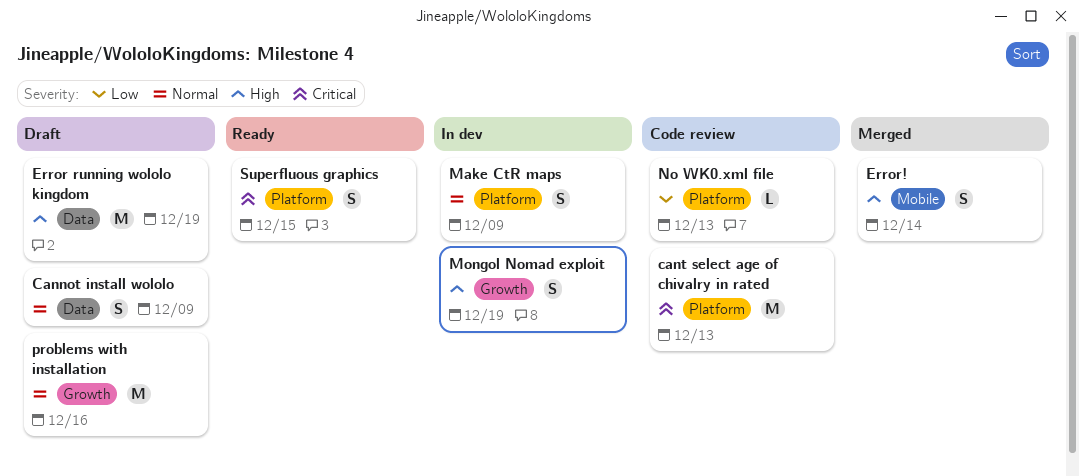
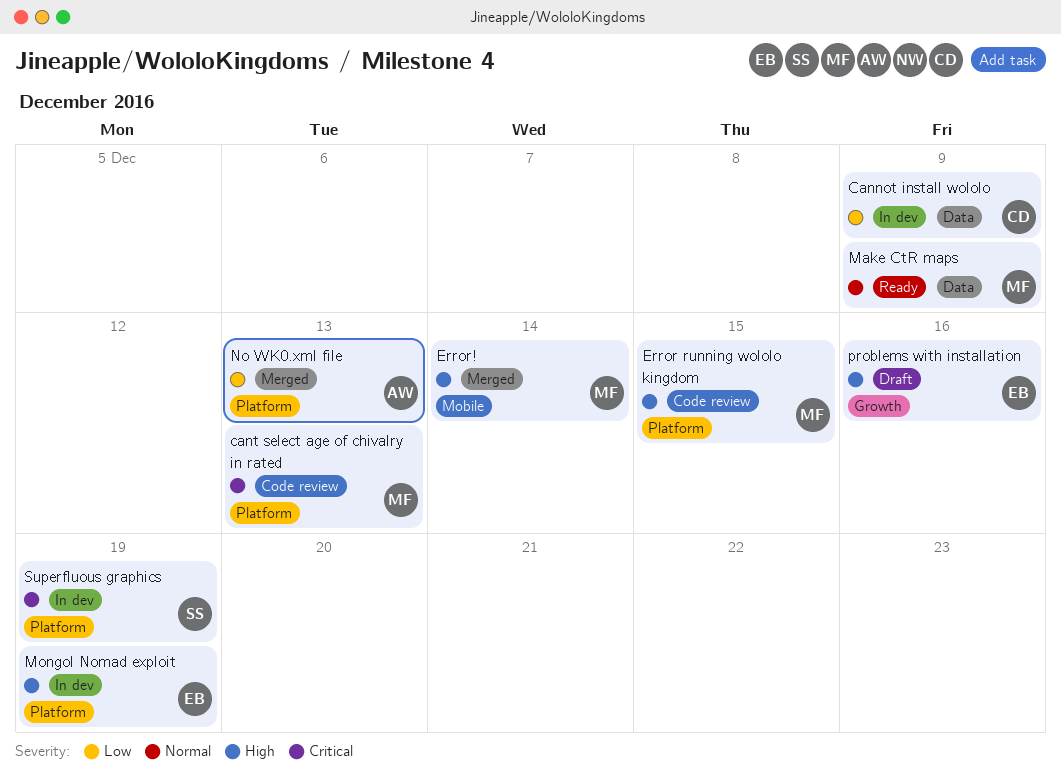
Cannot install wololo, status: Draft -> In dev
Cannot install wololo, priority: Normal -> Low
Error running wololo kingdom, status: Draft -> Code review
Error running wololo kingdom, label: Data -> Platform
Error running wololo kingdom, due: Dec 19 -> Dec 15
Make CtR maps, status: In dev -> Ready
Make CtR maps, label: Platform -> Data
Mongol Nomad exploit, label: Growth -> Platform
No WK0.xml file, status: Code review -> Merged
problems with installation, priority: Normal -> High
Superfluous graphics, status: Ready -> In dev
Superfluous graphics, due: Dec 15 -> Dec 19

